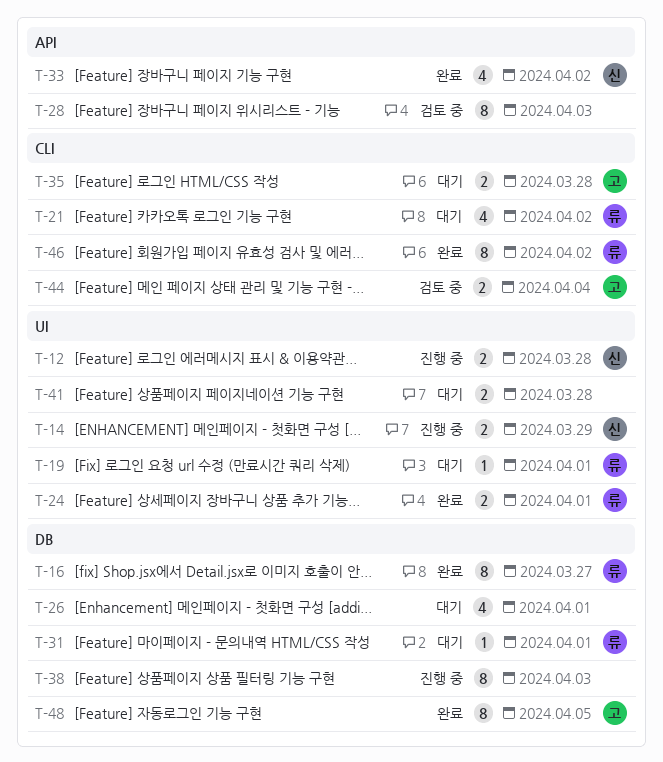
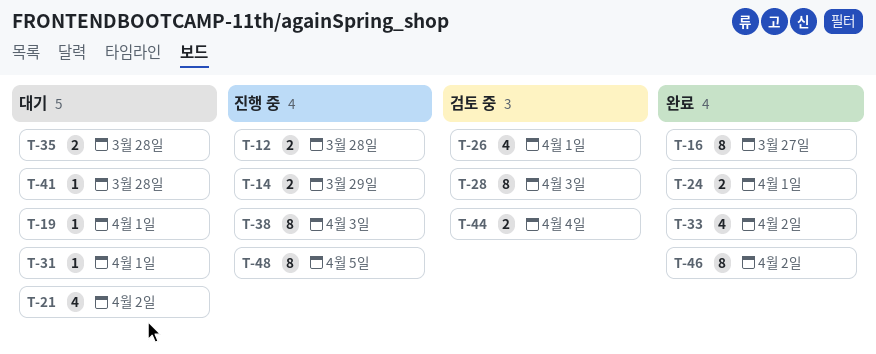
T-26, status: 대기 -> 검토 중
T-41, estimate: 2 -> 1
T-48, status: 완료 -> 진행 중

